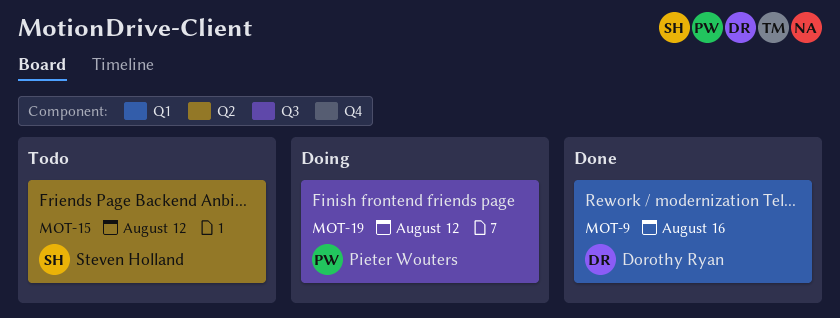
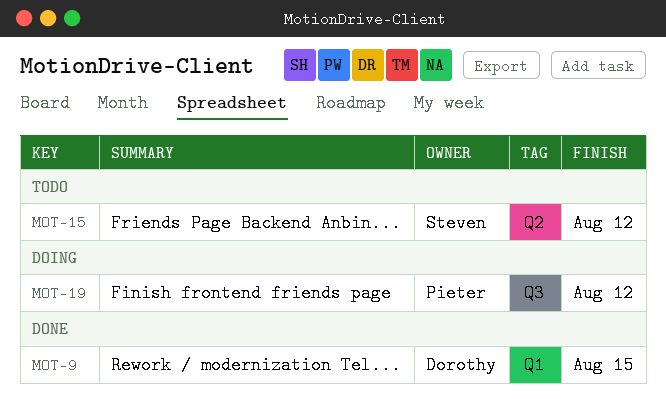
MOT-9, due: Aug 16 -> Aug 15

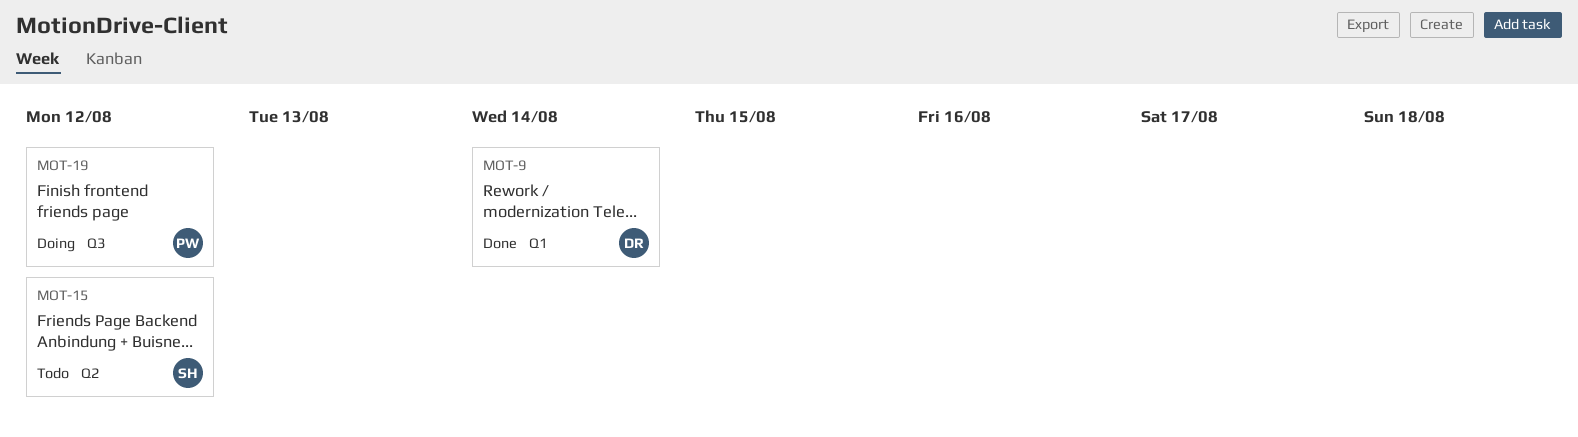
MOT-9, due: Aug 15 -> Aug 14

